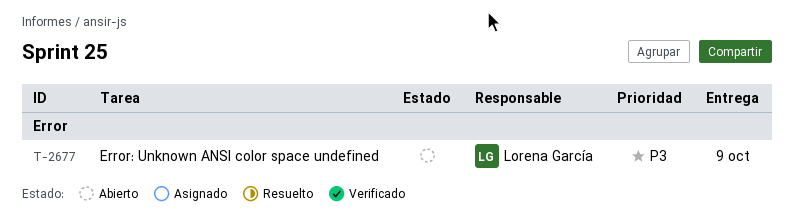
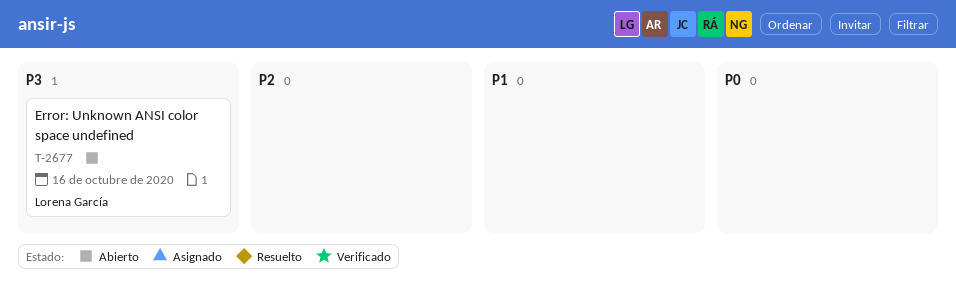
T-2677, due: Oct 9 -> Oct 16

